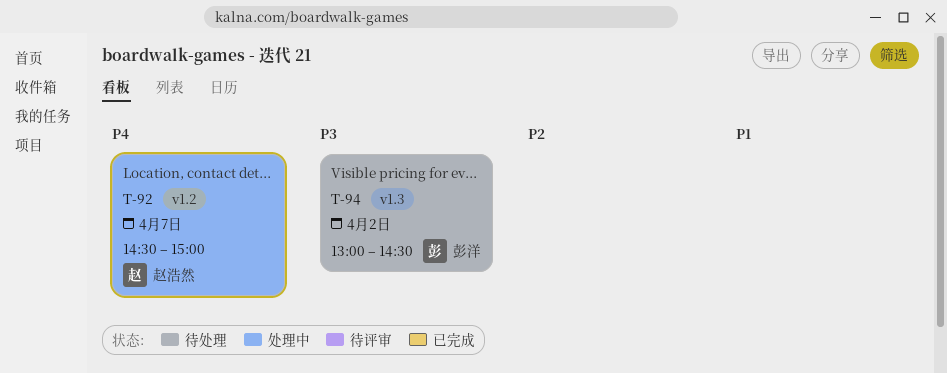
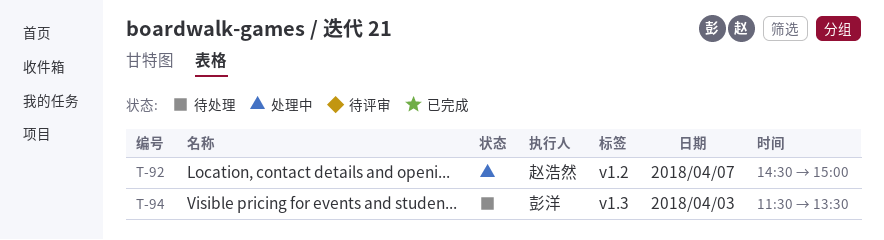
T-94, day: Apr 2 -> Apr 3
T-94, begins: 13:00 -> 11:30
T-94, ends: 14:30 -> 13:30

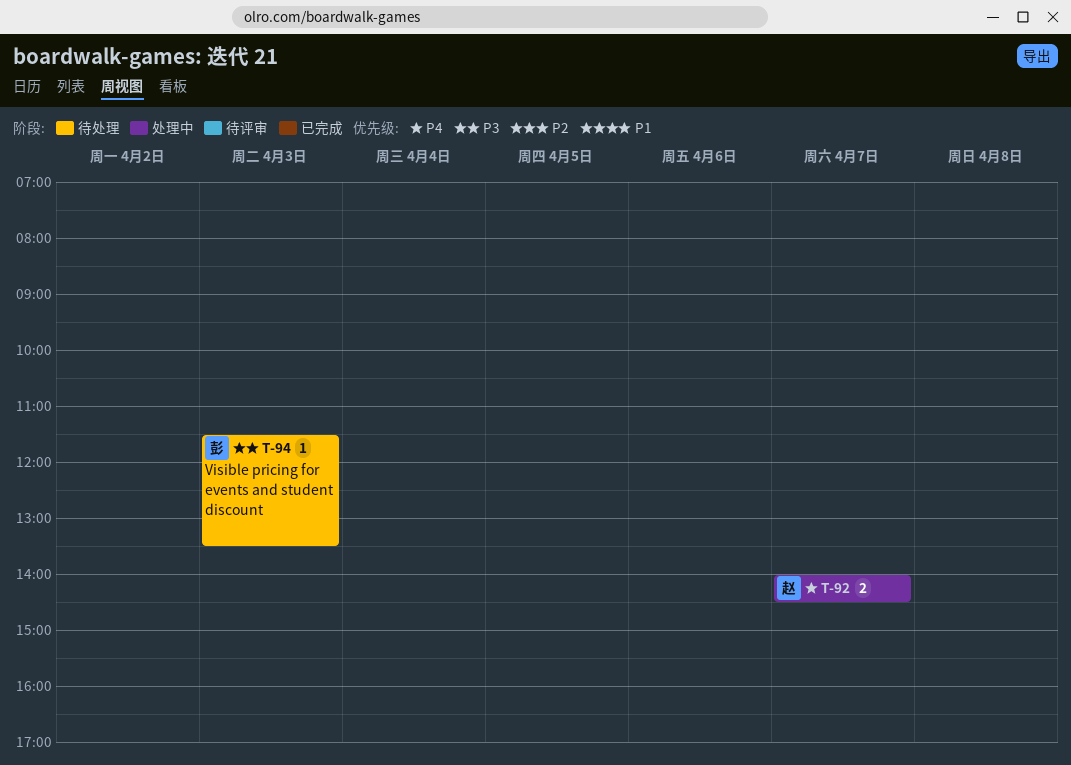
T-92, begins: 14:30 -> 14:00
T-92, ends: 15:00 -> 14:30

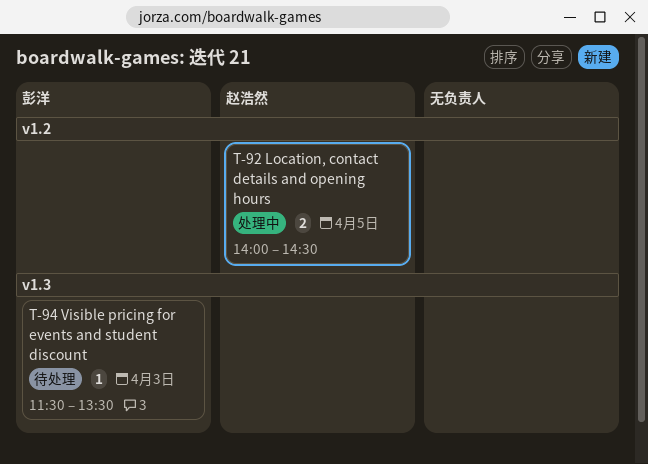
T-92, day: Apr 7 -> Apr 5

